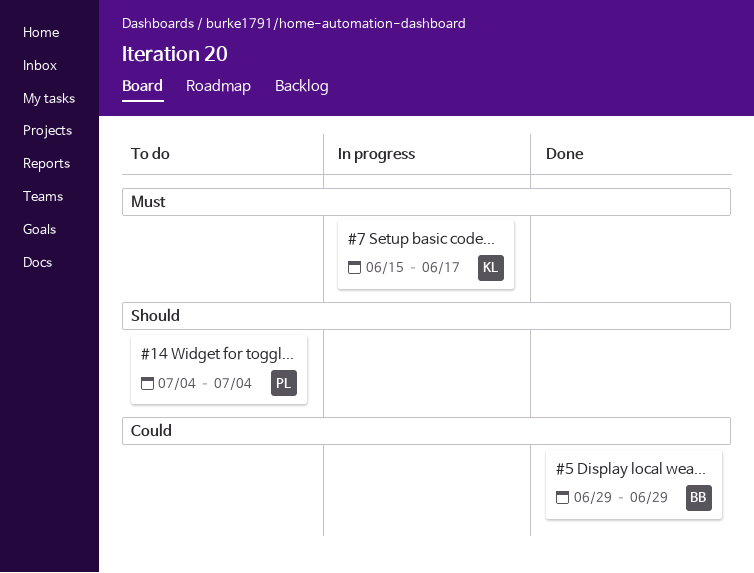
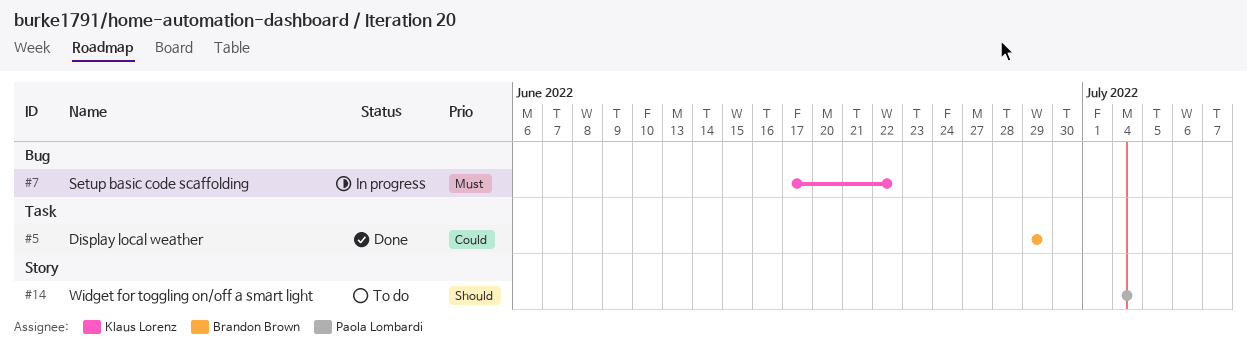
#7, start: Jun 15 -> Jun 17
#7, due: Jun 17 -> Jun 22

